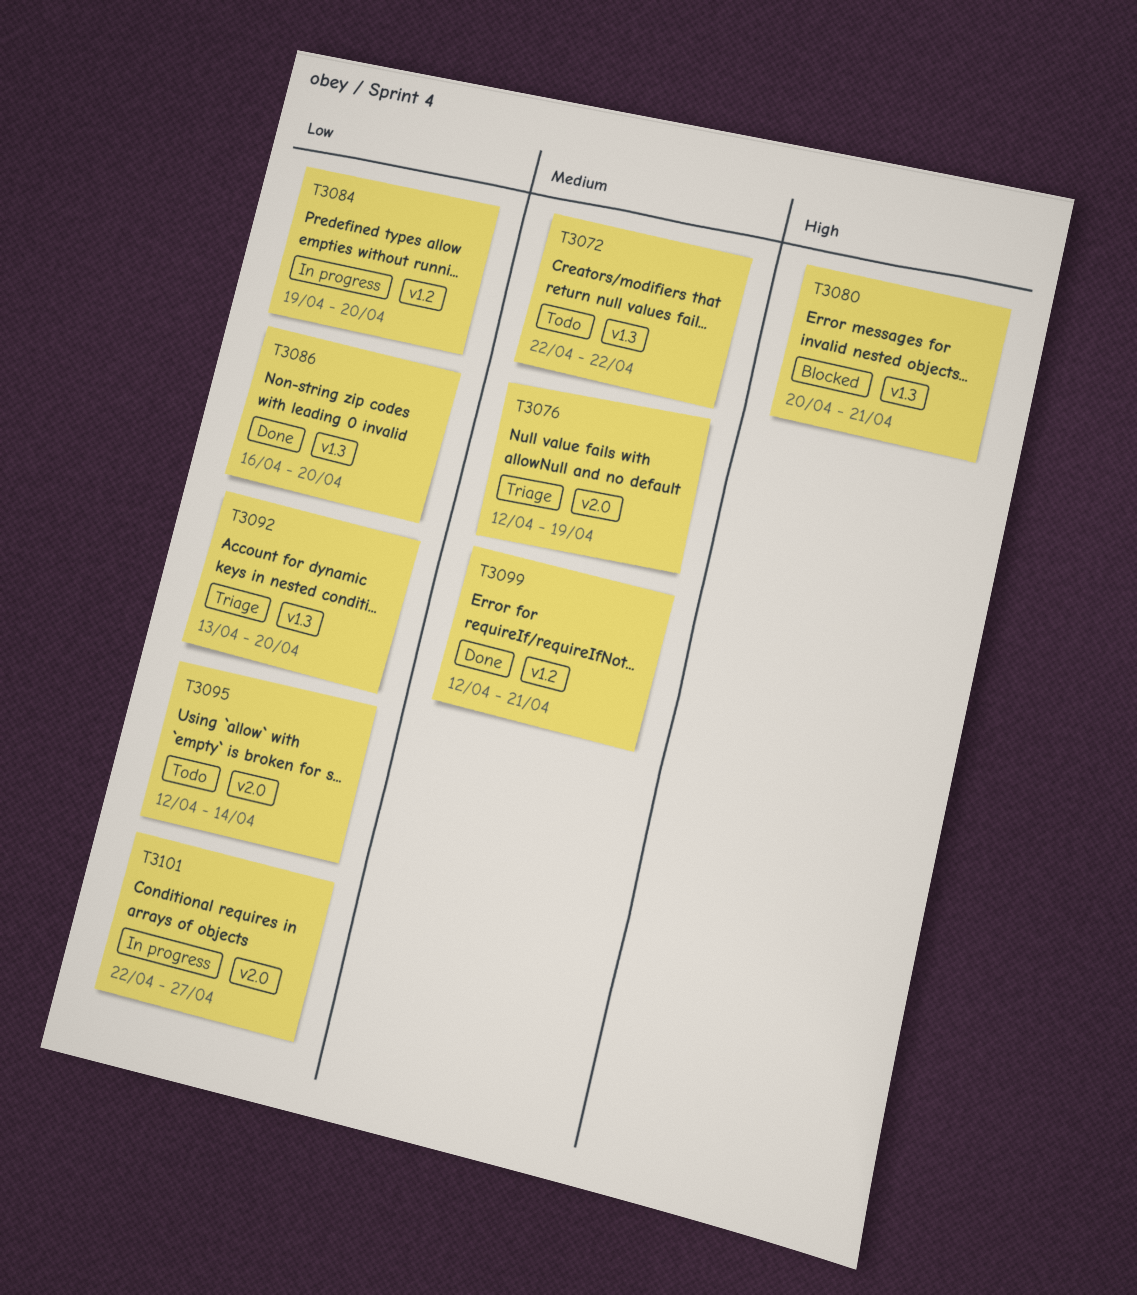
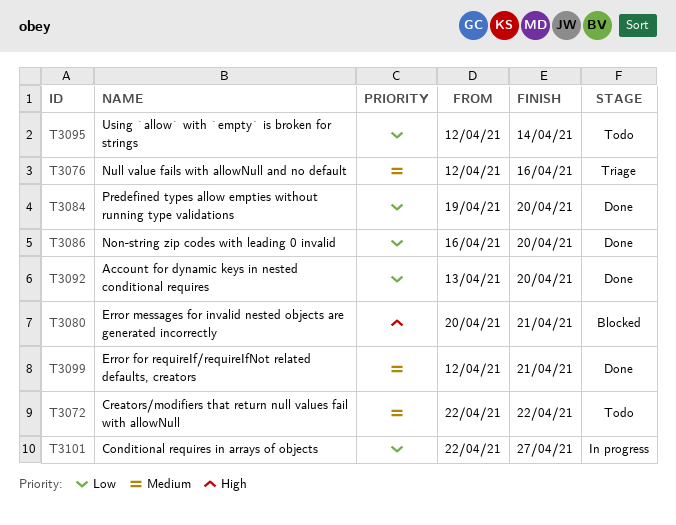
T3076, due: Apr 19 -> Apr 16
T3084, status: In progress -> Done
T3092, status: Triage -> Done

